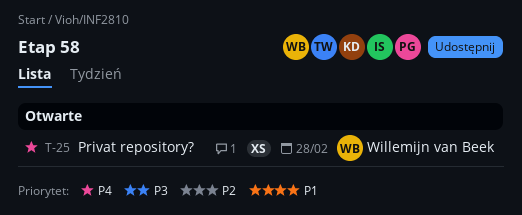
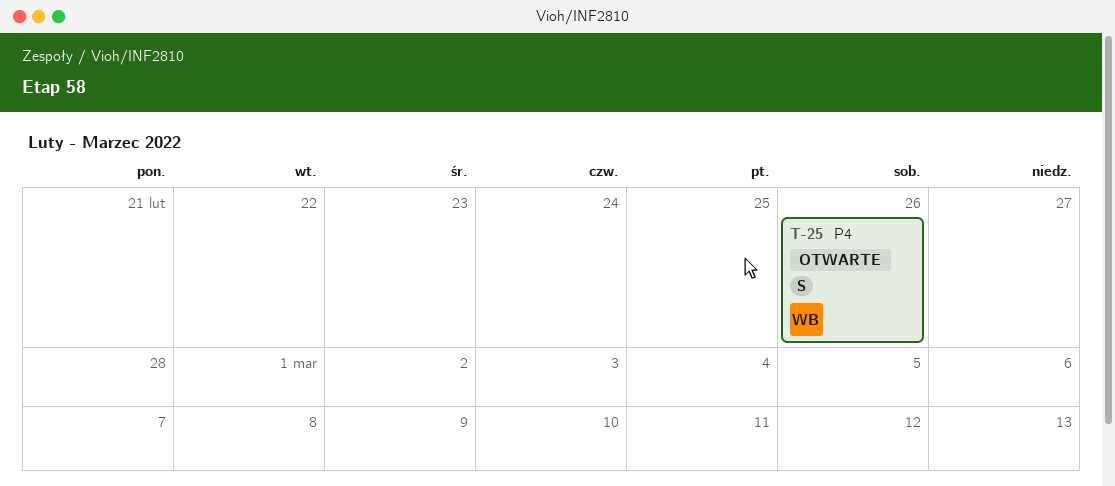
T-25, estimate: XS -> S
T-25, due: Feb 28 -> Feb 26

